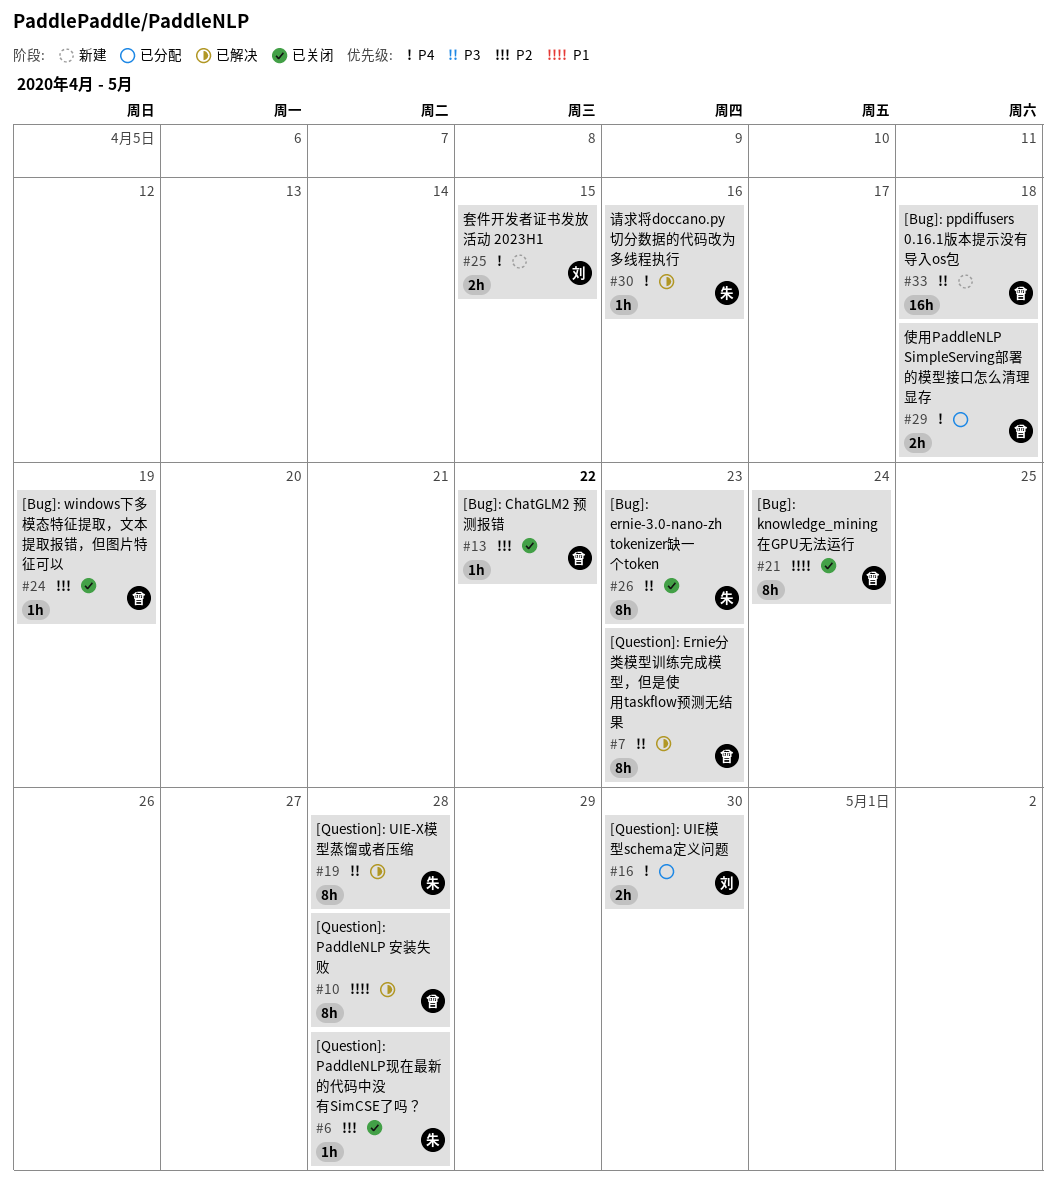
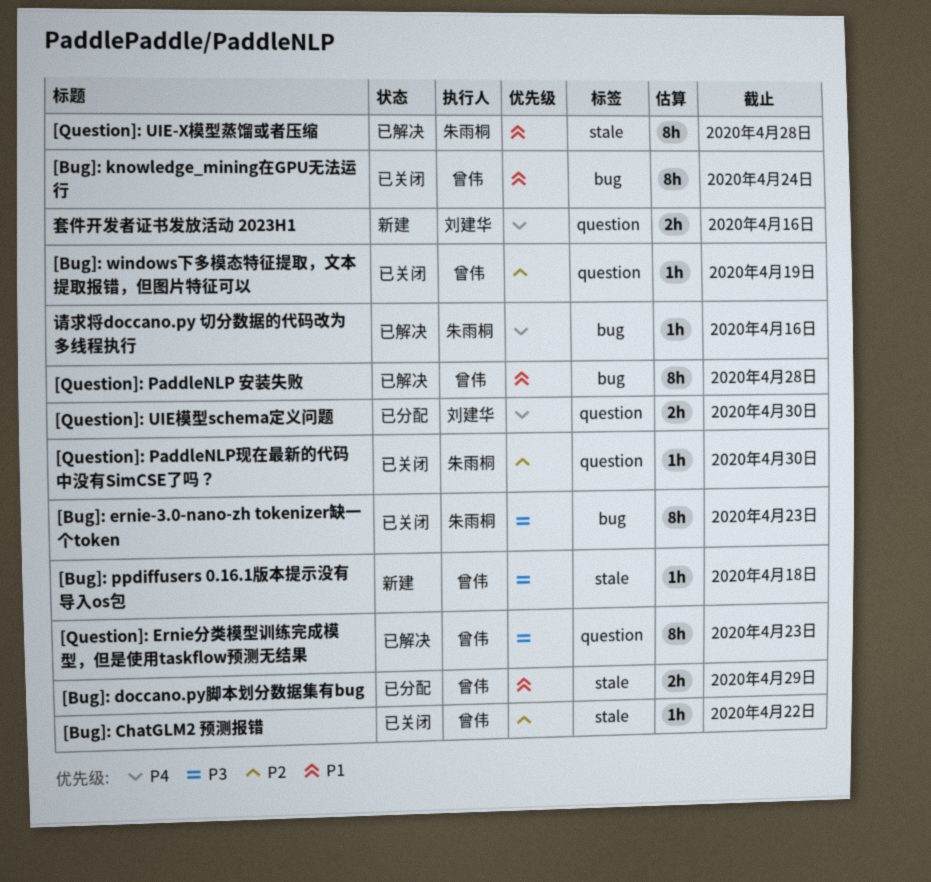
[Bug]: doccano.py脚本划分数据集有bug: none -> present
[Bug]: ppdiffusers 0.16.1版本提示没有导入os包, estimate: 16h -> 1h
[Question]: PaddleNLP现在最新的代码中没有SimCSE了吗？, due: Apr 28 -> Apr 30
[Question]: UIE-X模型蒸馏或者压缩, priority: P3 -> P1
使用PaddleNLP SimpleServing部署的模型接口怎么清理显存: present -> none
套件开发者证书发放活动 2023H1, due: Apr 15 -> Apr 16

